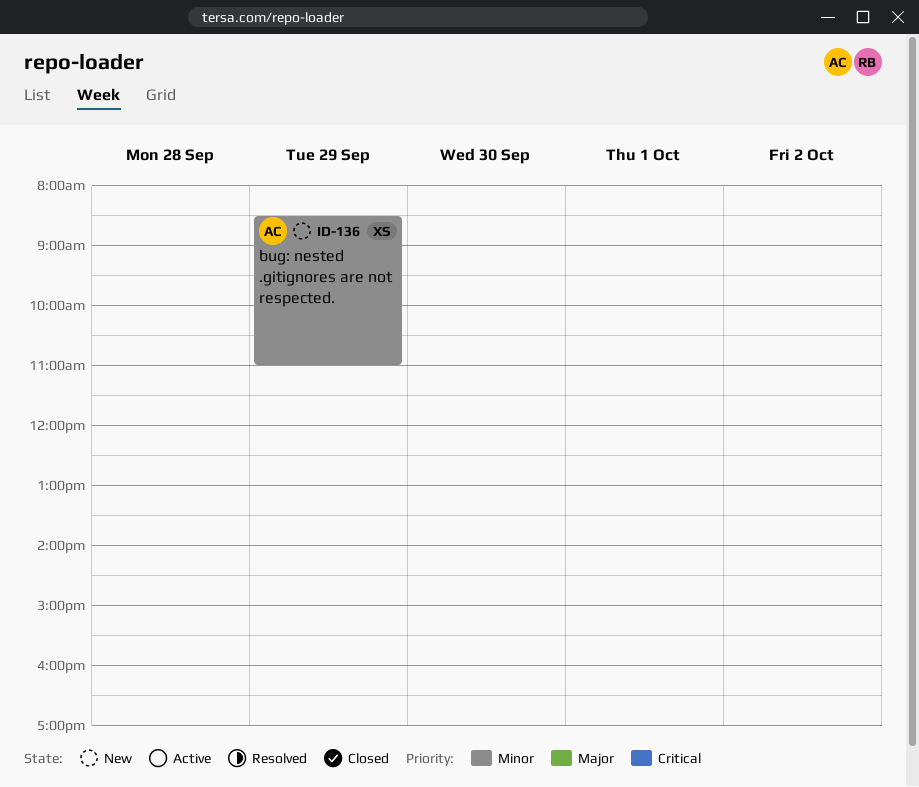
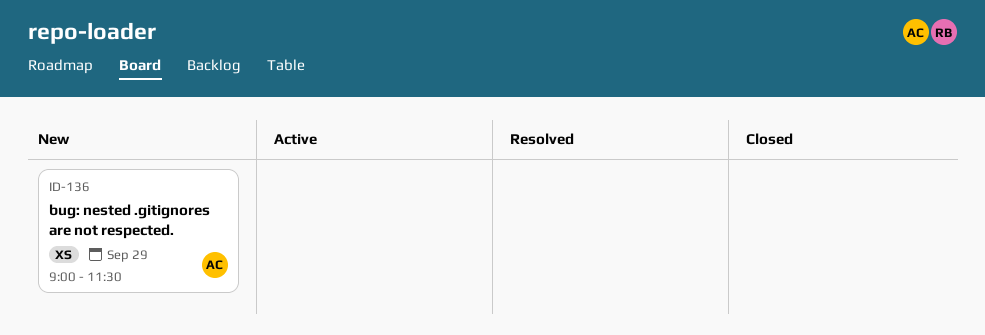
ID-136, begins: 08:30 -> 09:00
ID-136, ends: 11:00 -> 11:30

